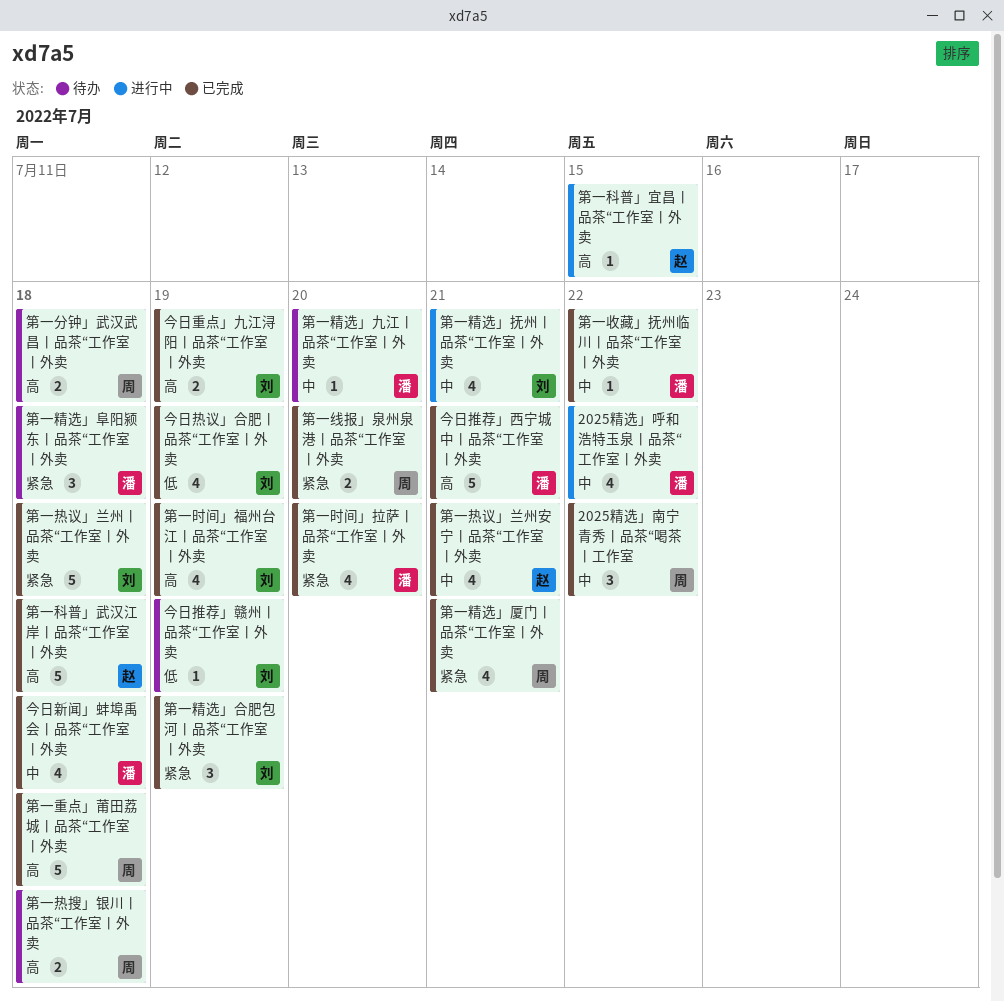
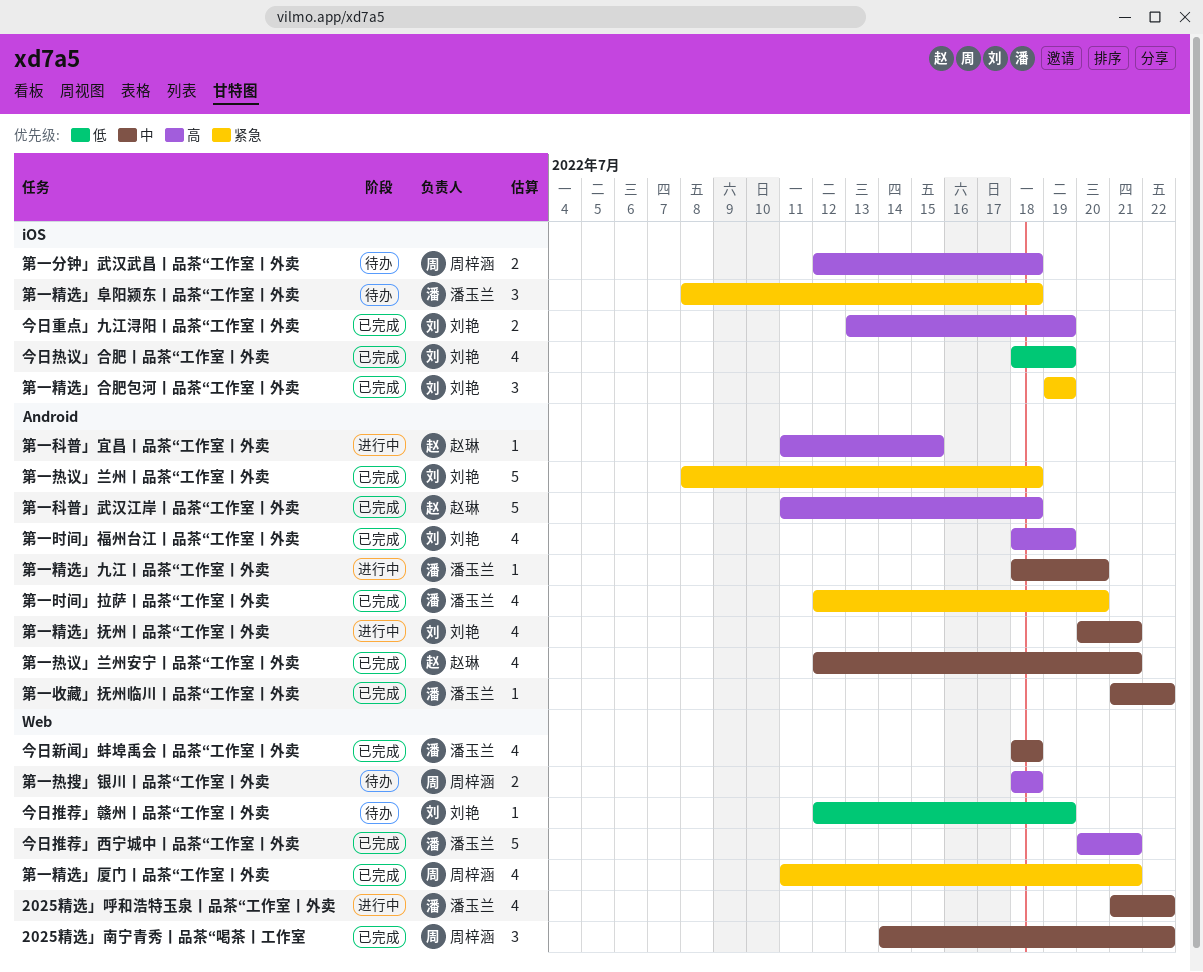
第一精选」九江丨品茶“工作室丨外卖, status: 待办 -> 进行中
第一线报」泉州泉港丨品茶“工作室丨外卖: present -> none
第一重点」莆田荔城丨品茶“工作室丨外卖: present -> none

